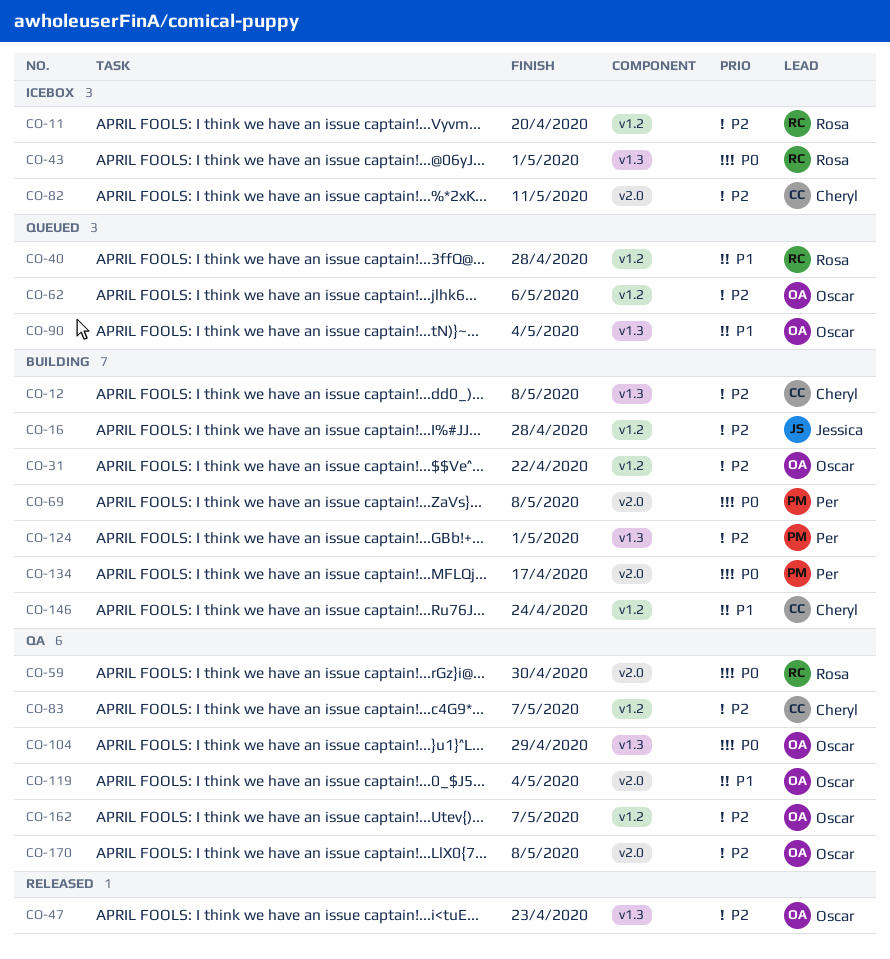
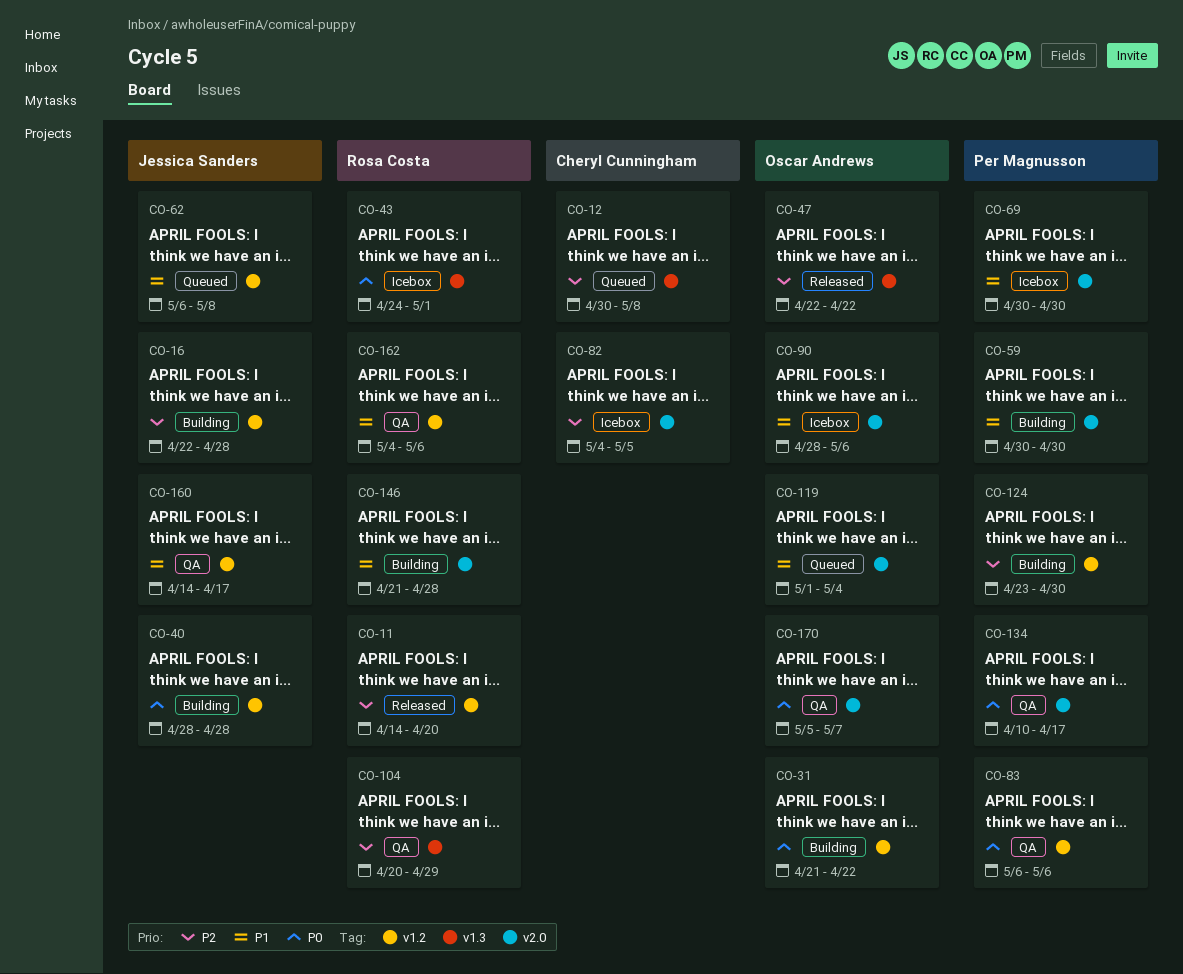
CO-11, status: Icebox -> Released
CO-12, status: Building -> Queued
CO-31, priority: P2 -> P0
CO-40, status: Queued -> Building
CO-40, owner: Rosa Costa -> Jessica Sanders
CO-40, priority: P1 -> P0
CO-47, due: Apr 23 -> Apr 22
CO-59, status: QA -> Building
CO-59, owner: Rosa Costa -> Per Magnusson
CO-59, priority: P0 -> P1
CO-62, owner: Oscar Andrews -> Jessica Sanders
CO-62, priority: P2 -> P1
CO-62, due: May 6 -> May 8
CO-69, status: Building -> Icebox
CO-69, priority: P0 -> P1
CO-69, due: May 8 -> Apr 30
CO-82, due: May 11 -> May 5
CO-83, owner: Cheryl Cunningham -> Per Magnusson
CO-83, priority: P2 -> P0
CO-83, due: May 7 -> May 6
CO-90, status: Queued -> Icebox
CO-90, label: v1.3 -> v2.0
CO-90, due: May 4 -> May 6
CO-104, owner: Oscar Andrews -> Rosa Costa
CO-104, priority: P0 -> P2
CO-119, status: QA -> Queued
CO-124, label: v1.3 -> v1.2
CO-124, due: May 1 -> Apr 30
CO-134, status: Building -> QA
CO-146, owner: Cheryl Cunningham -> Rosa Costa
CO-146, label: v1.2 -> v2.0
CO-146, due: Apr 24 -> Apr 28
CO-160: none -> present
CO-162, owner: Oscar Andrews -> Rosa Costa
CO-162, priority: P2 -> P1
CO-162, due: May 7 -> May 6
CO-170, priority: P2 -> P0
CO-170, due: May 8 -> May 7

